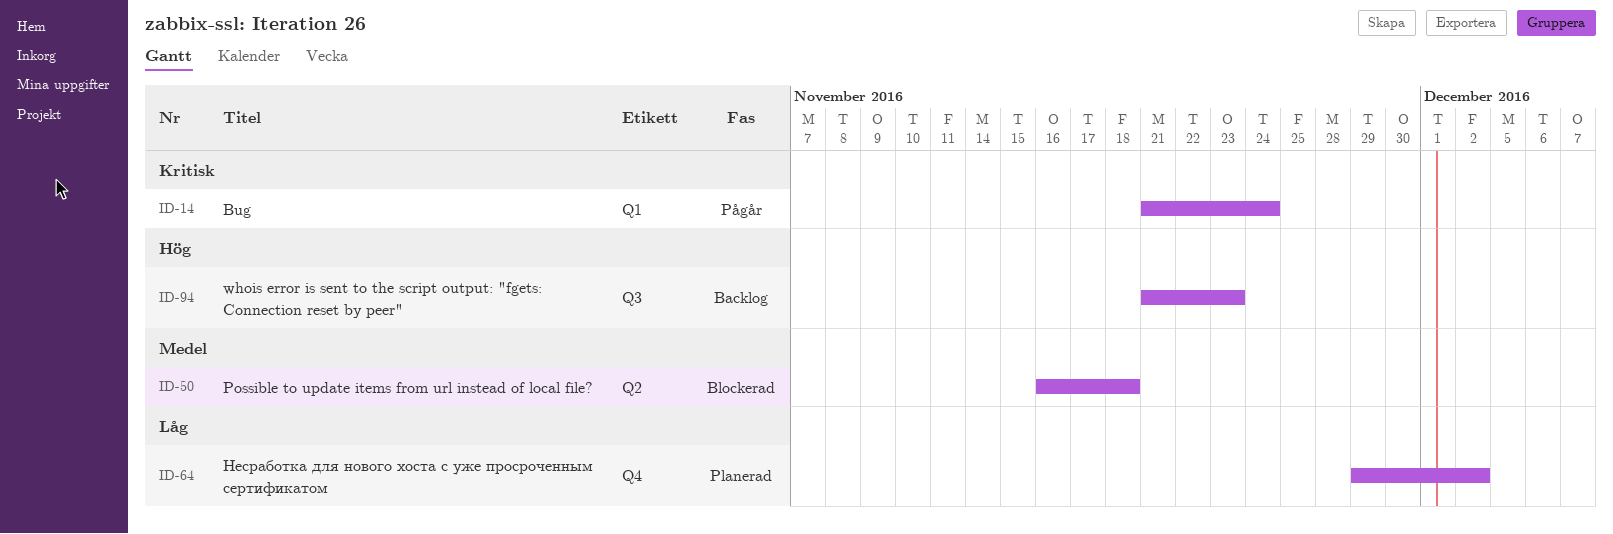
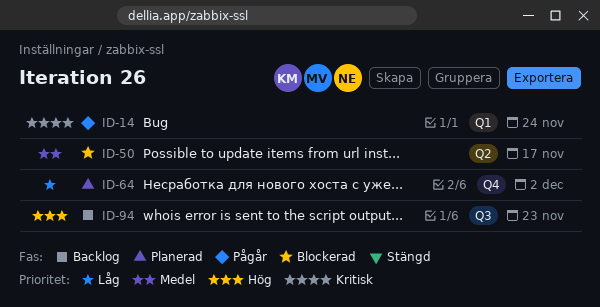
ID-50, due: Nov 18 -> Nov 17

